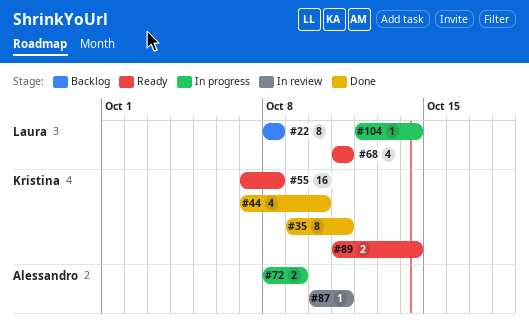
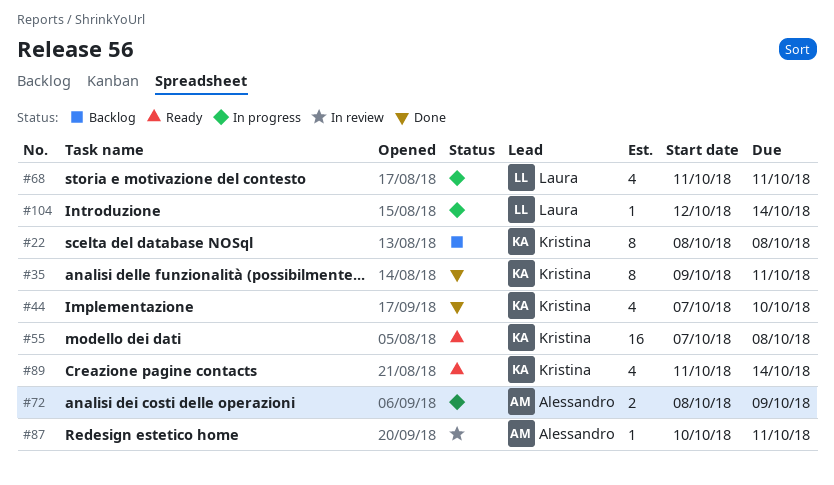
#22, owner: Laura -> Kristina
#68, status: Ready -> In progress
#89, estimate: 2 -> 4

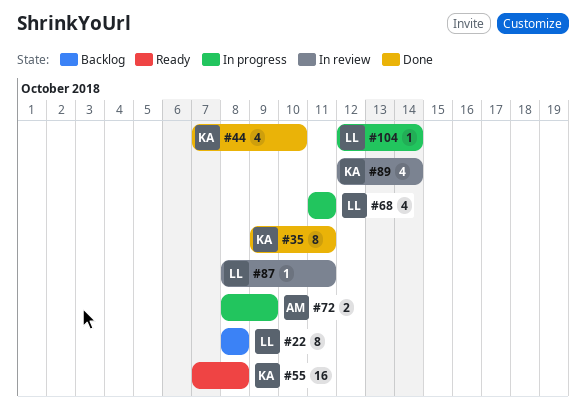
#22, owner: Kristina -> Laura
#87, owner: Alessandro -> Laura
#87, start: Oct 10 -> Oct 8
#89, status: Ready -> In review
#89, start: Oct 11 -> Oct 12

